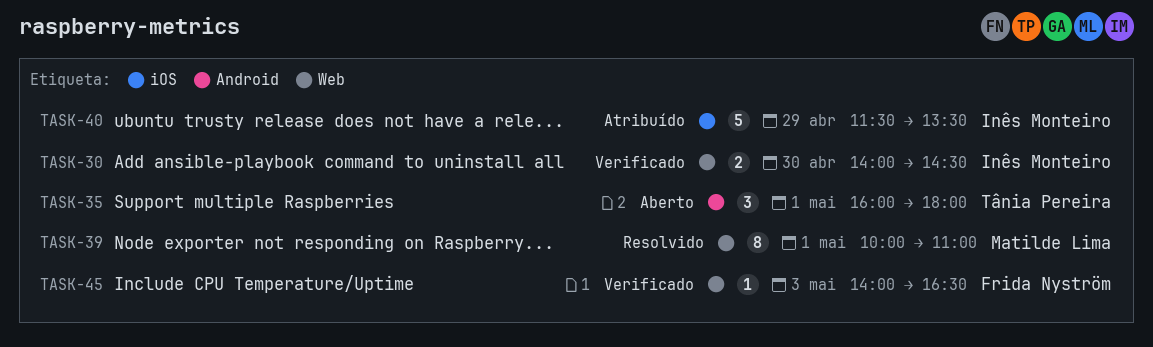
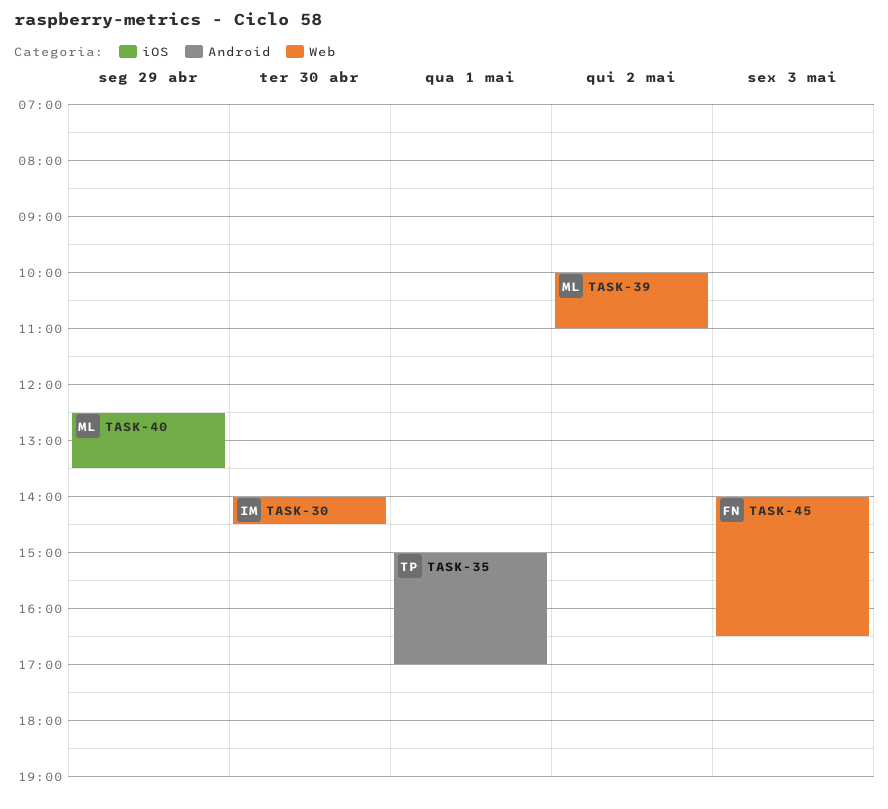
TASK-35, begins: 16:00 -> 15:00
TASK-35, ends: 18:00 -> 17:00
TASK-39, day: May 1 -> May 2
TASK-40, owner: Inês Monteiro -> Matilde Lima
TASK-40, begins: 11:30 -> 12:30

